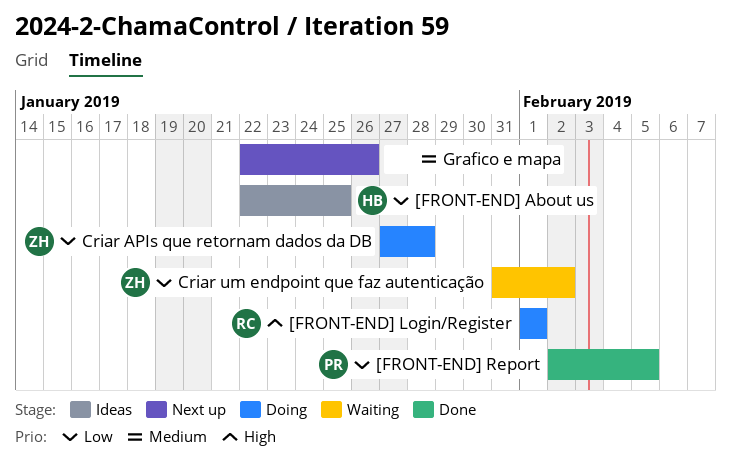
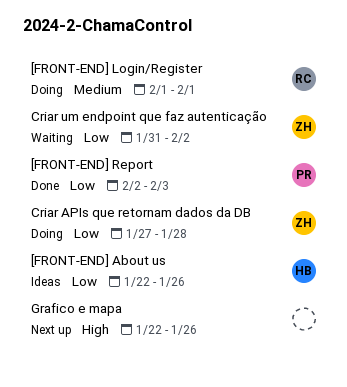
[FRONT-END] About us, due: Jan 25 -> Jan 26
[FRONT-END] Login/Register, priority: High -> Medium
[FRONT-END] Report, due: Feb 5 -> Feb 3
Grafico e mapa, priority: Medium -> High

